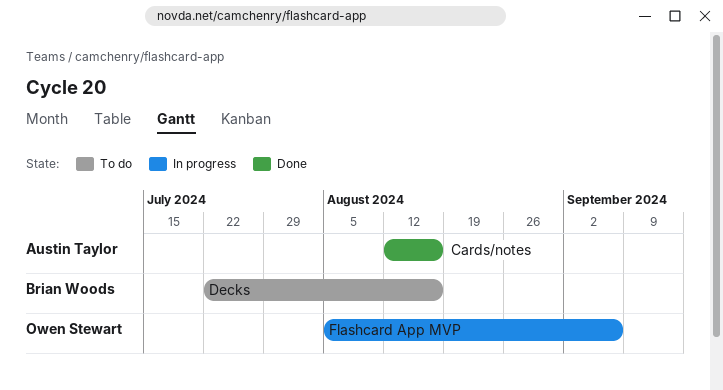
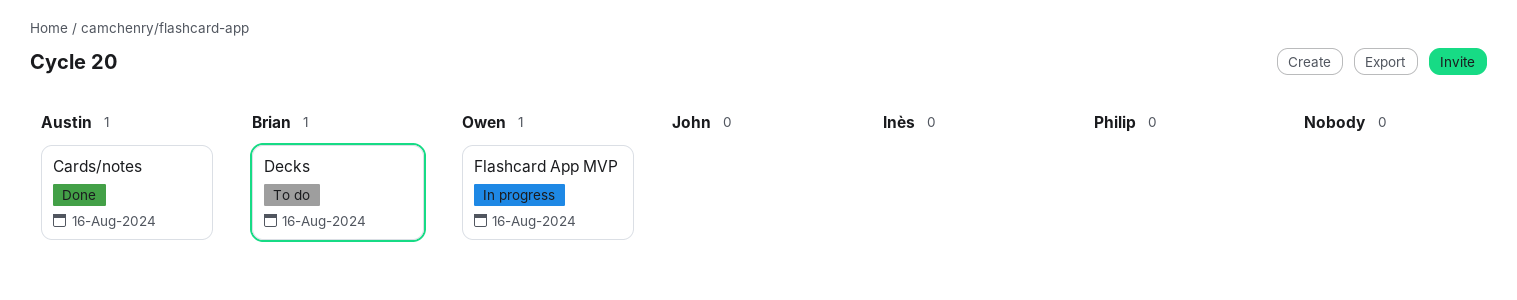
Flashcard App MVP, due: Sep 6 -> Aug 16

